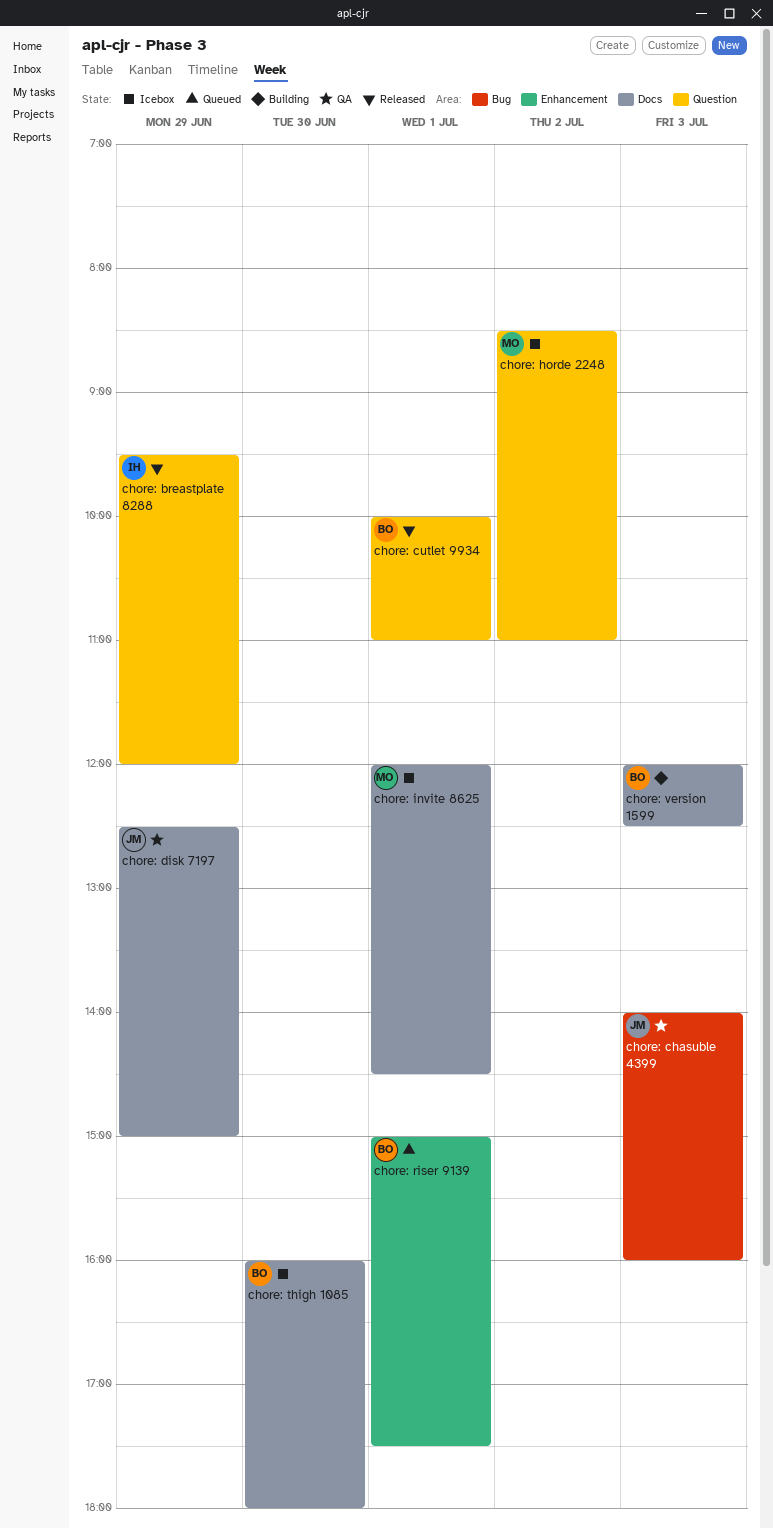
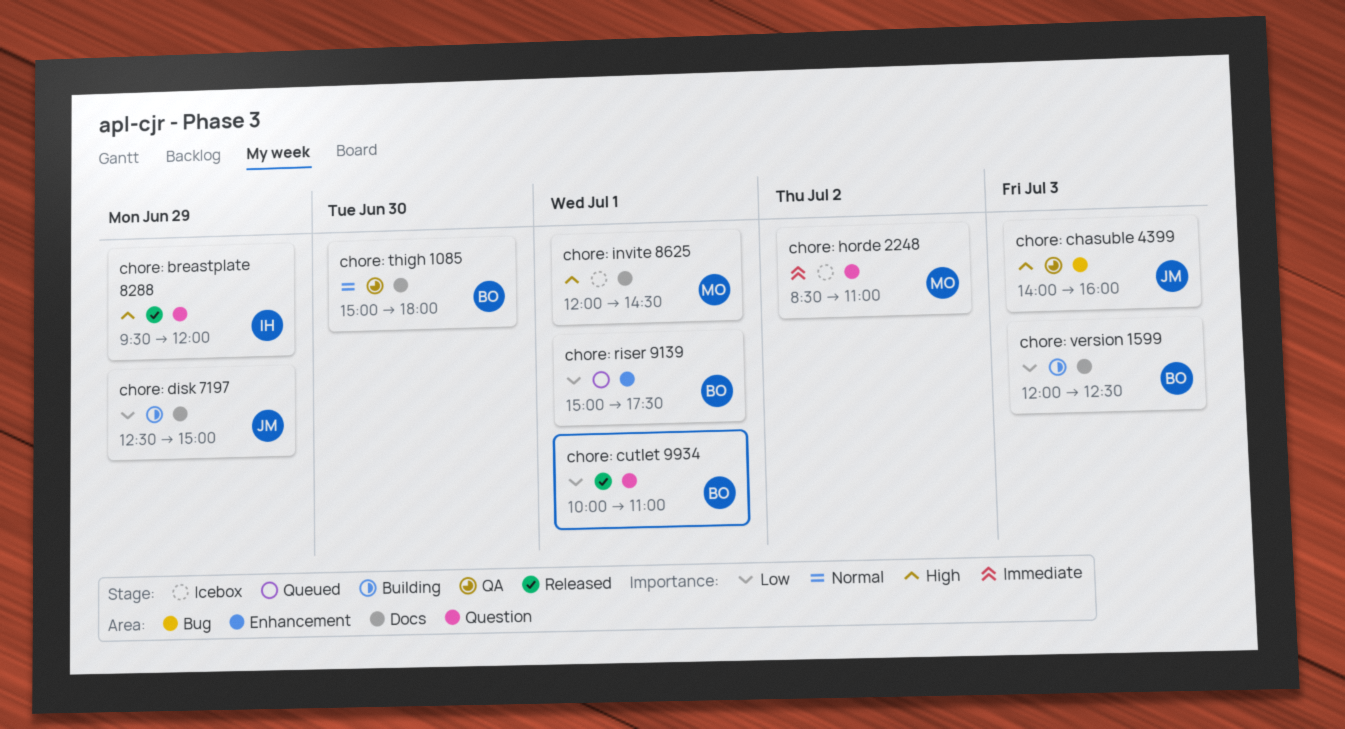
chore: disk 7197, status: QA -> Building
chore: thigh 1085, status: Icebox -> QA
chore: thigh 1085, begins: 16:00 -> 15:00

